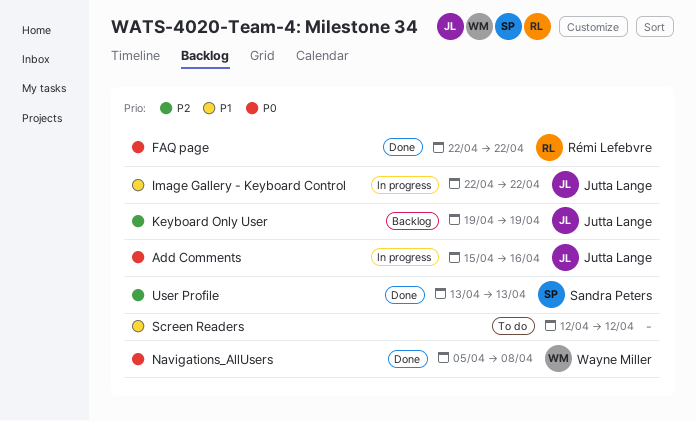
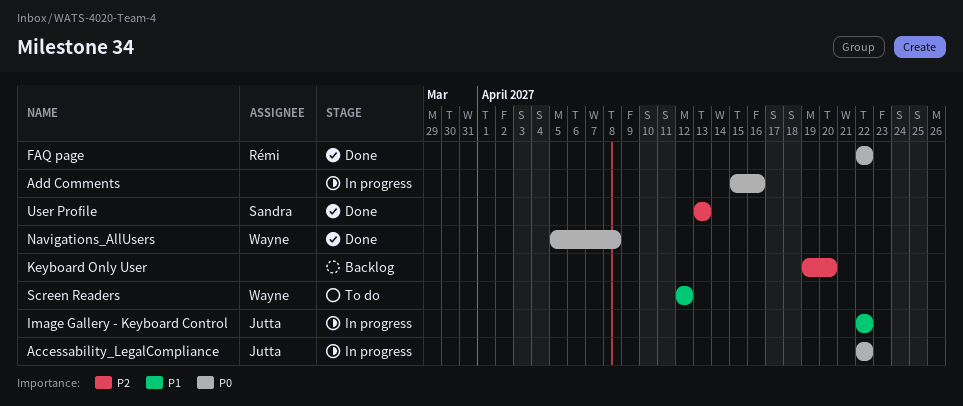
Accessability_LegalCompliance: none -> present
Add Comments, owner: Jutta Lange -> none
Keyboard Only User, owner: Jutta Lange -> none
Keyboard Only User, due: Apr 19 -> Apr 20
Screen Readers, owner: none -> Wayne Miller

